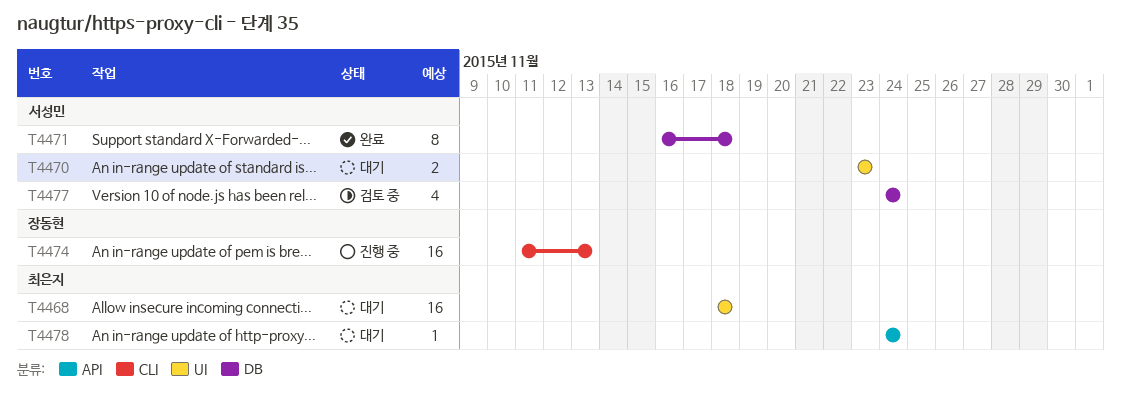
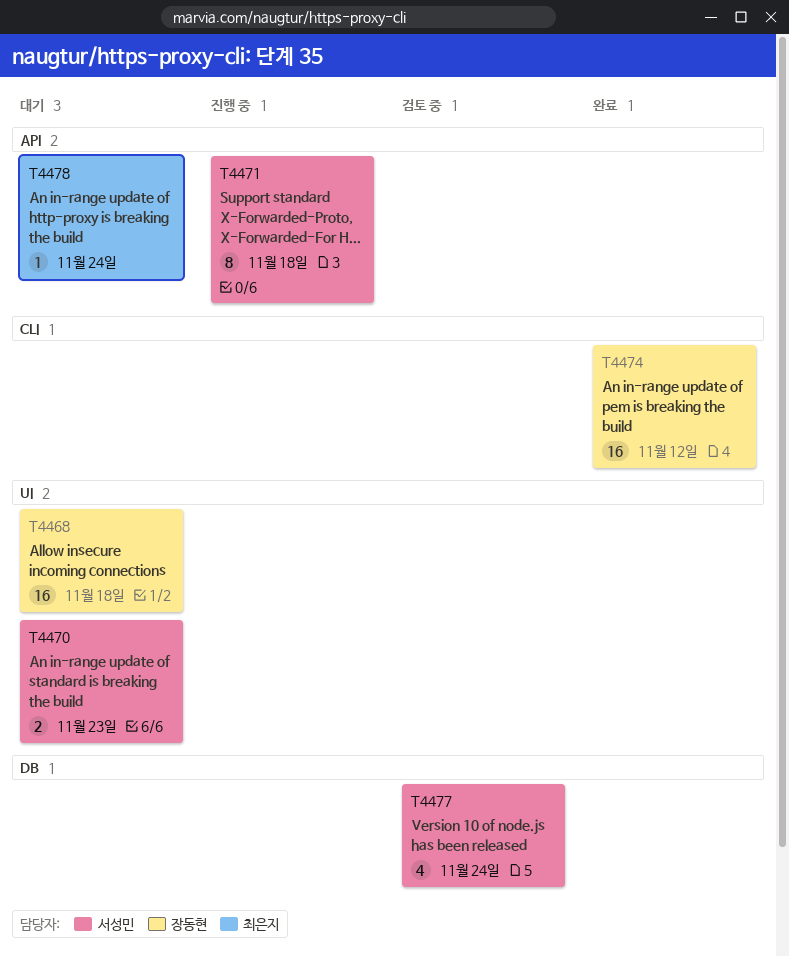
T4468, owner: 최은지 -> 장동현
T4471, status: 완료 -> 진행 중
T4471, label: DB -> API
T4474, status: 진행 중 -> 완료
T4474, due: Nov 13 -> Nov 12

